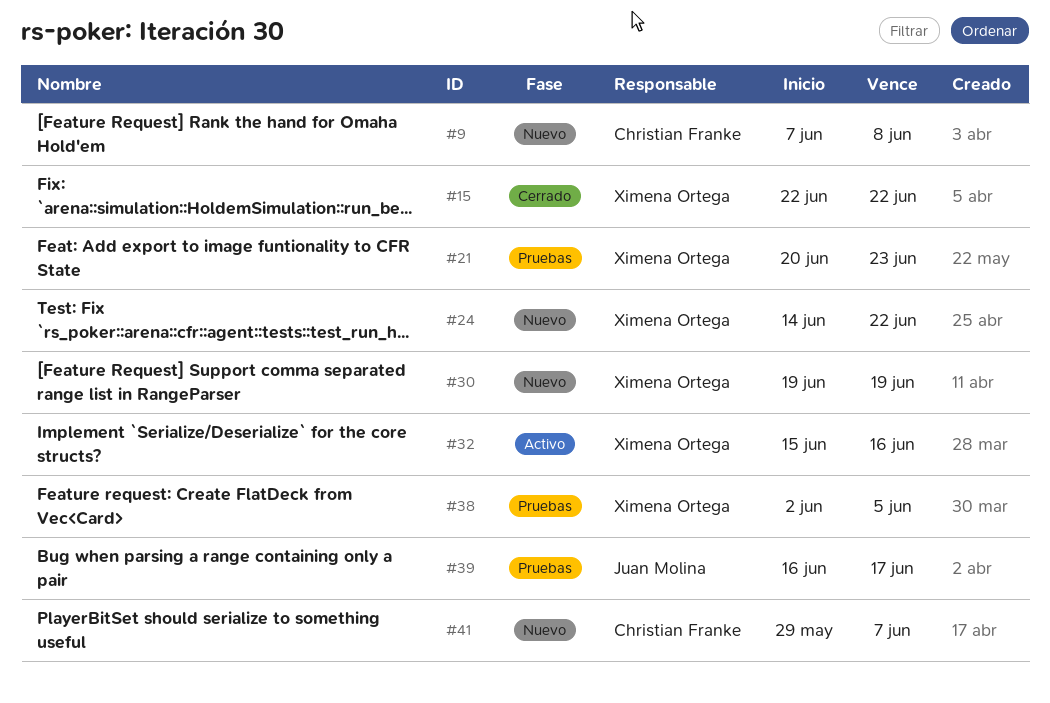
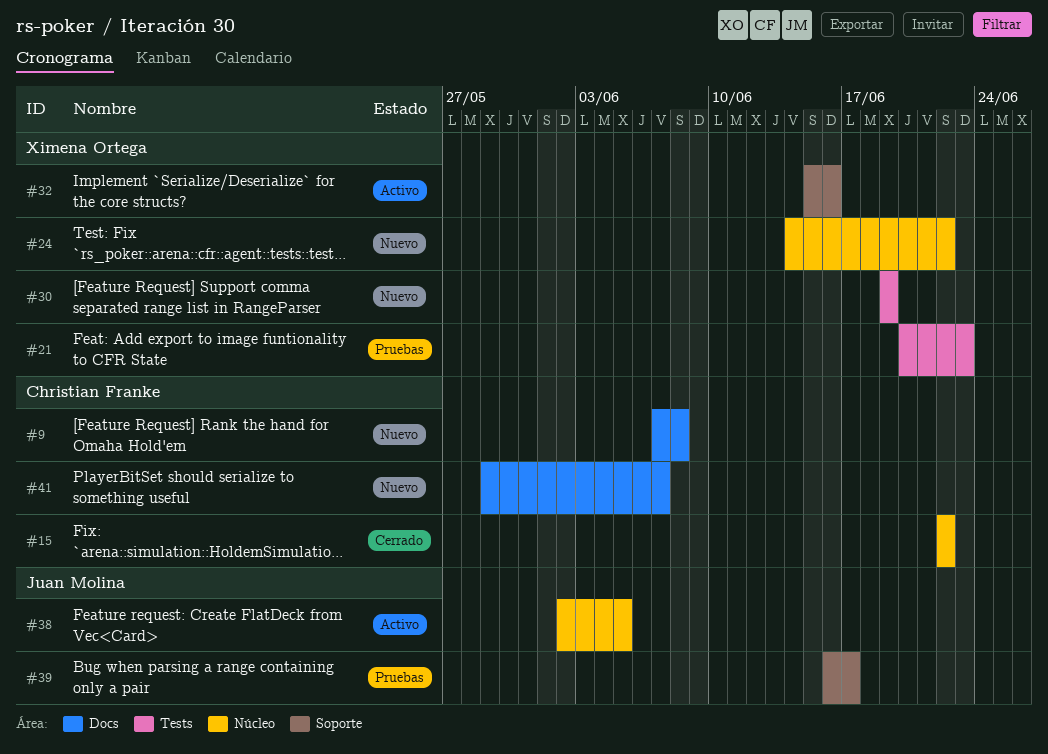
#15, owner: Ximena Ortega -> Christian Franke
#38, status: Pruebas -> Activo
#38, owner: Ximena Ortega -> Juan Molina

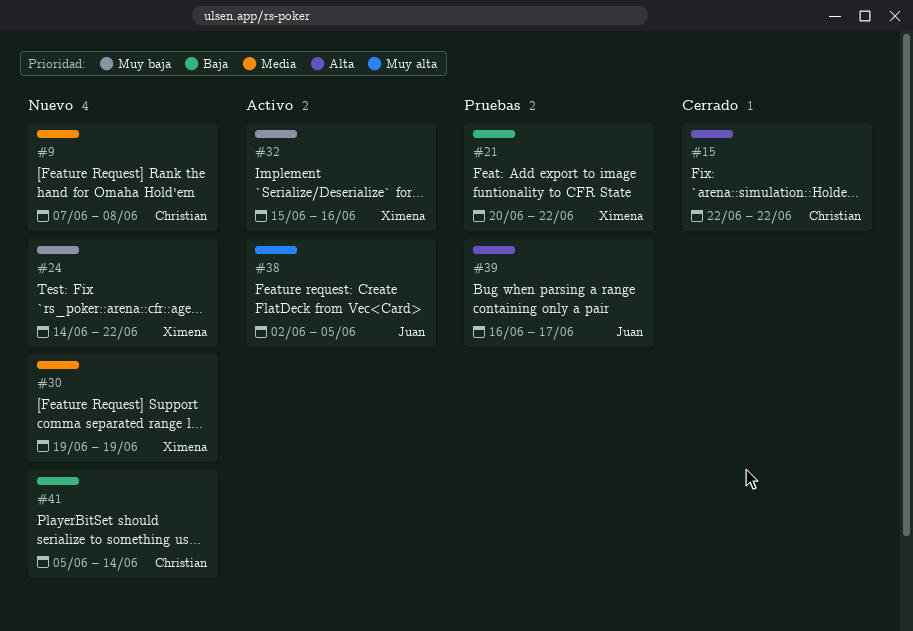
#21, due: Jun 23 -> Jun 22
#41, start: May 29 -> Jun 5
#41, due: Jun 7 -> Jun 14

